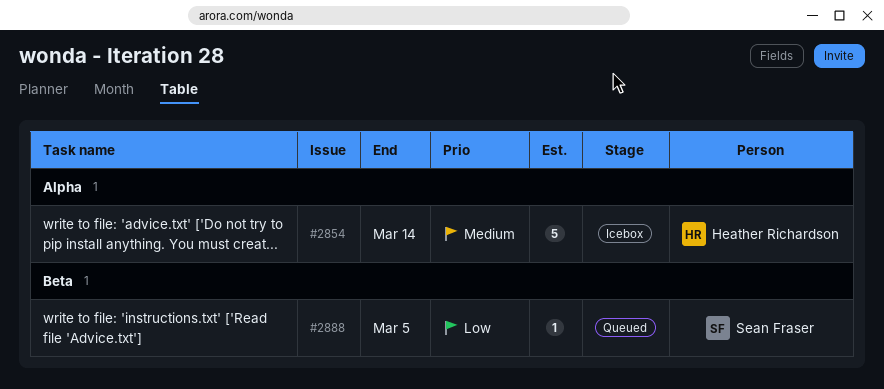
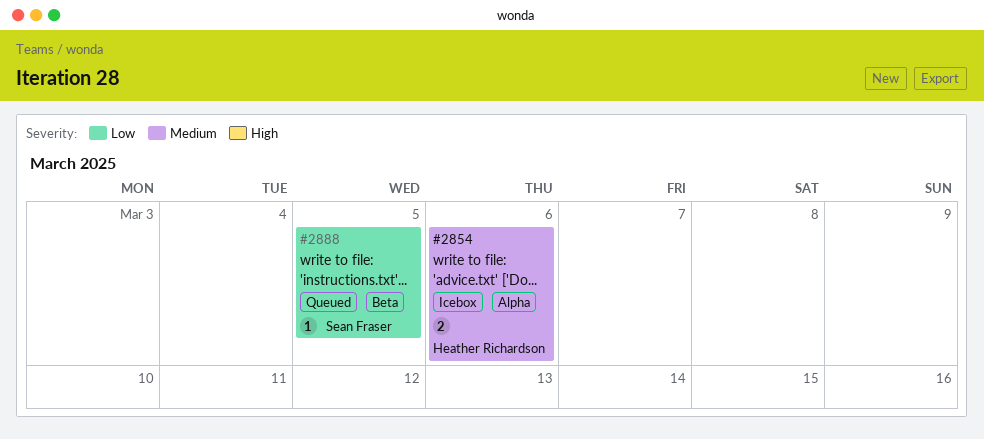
#2854, estimate: 5 -> 2
#2854, due: Mar 14 -> Mar 6

